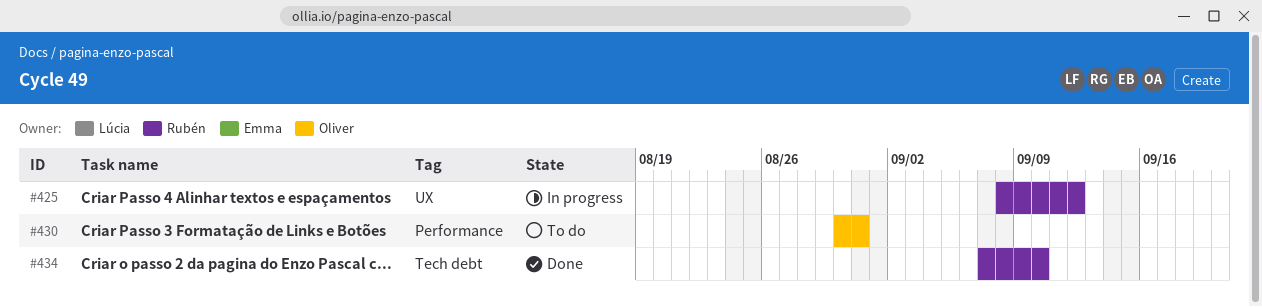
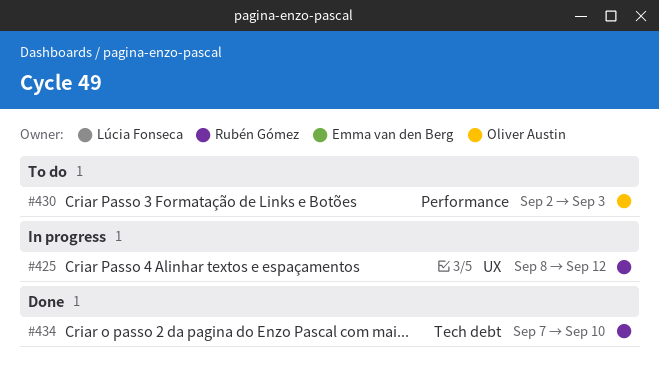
#430, start: Aug 30 -> Sep 2
#430, due: Aug 31 -> Sep 3

